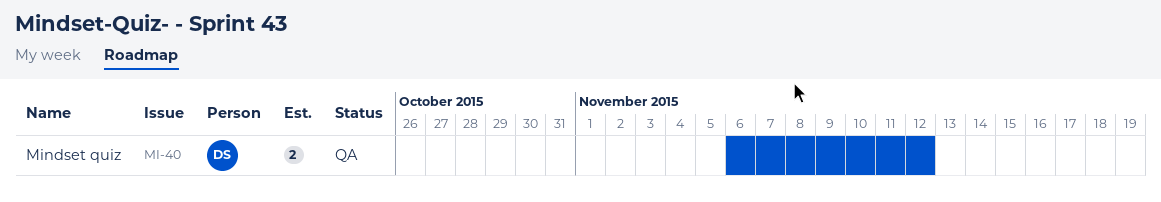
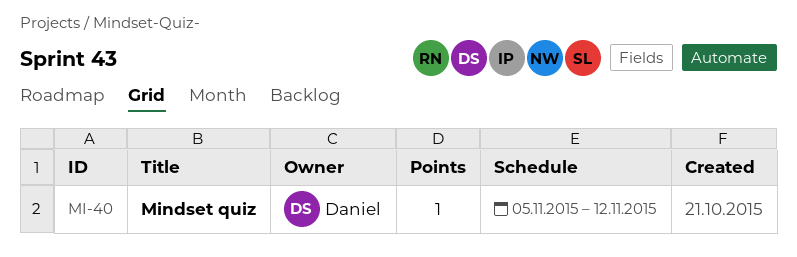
MI-40, estimate: 2 -> 1
MI-40, start: Nov 6 -> Nov 5

